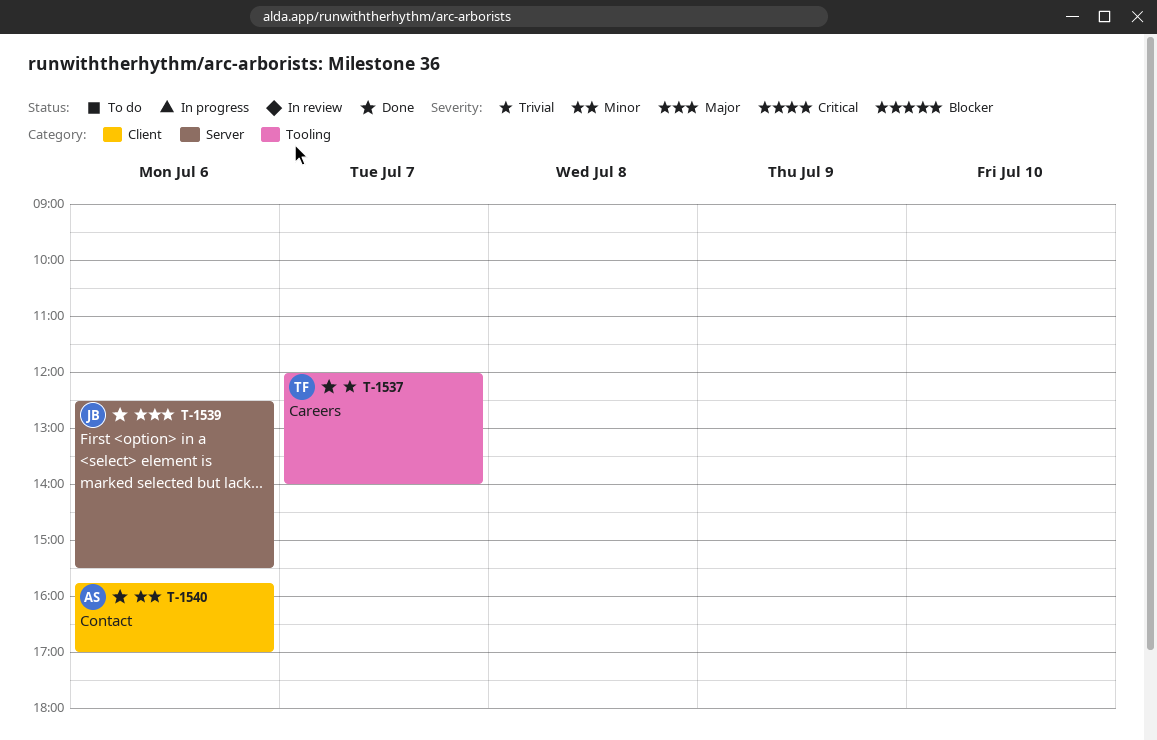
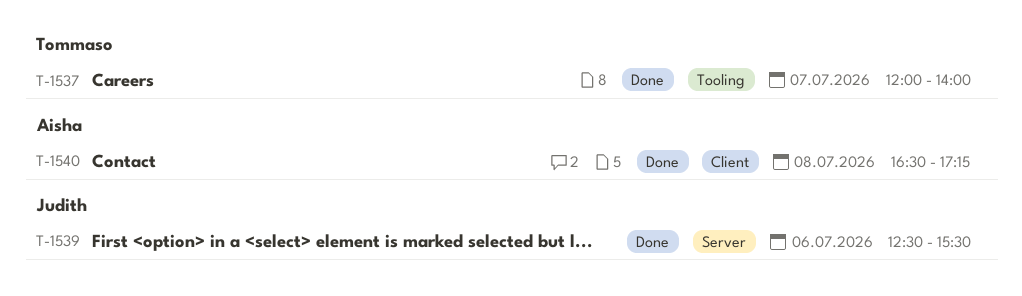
T-1540, day: Jul 6 -> Jul 8
T-1540, begins: 15:45 -> 16:30
T-1540, ends: 17:00 -> 17:15

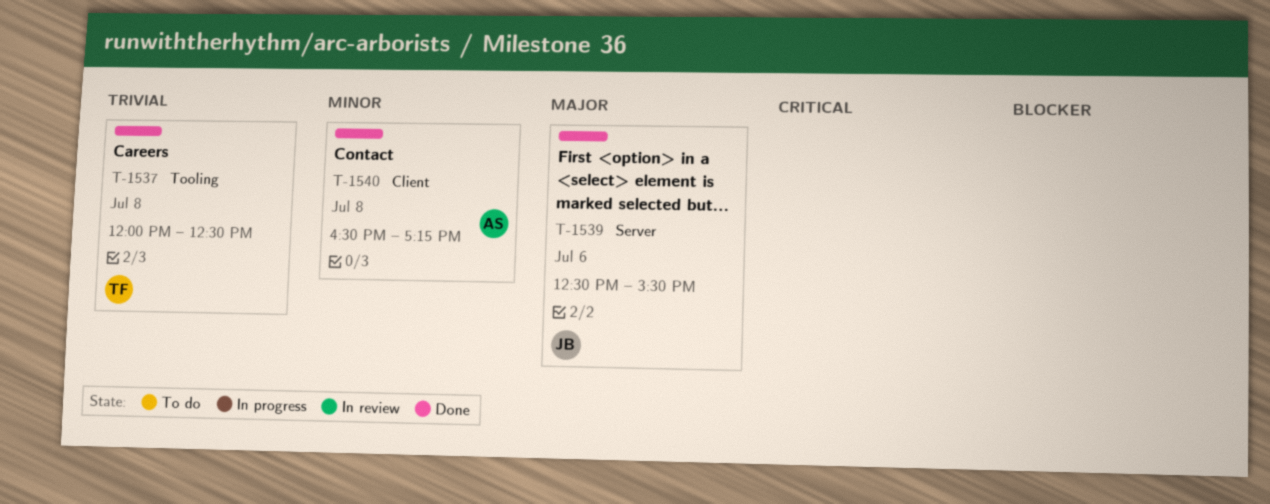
T-1537, day: Jul 7 -> Jul 8
T-1537, ends: 14:00 -> 12:30

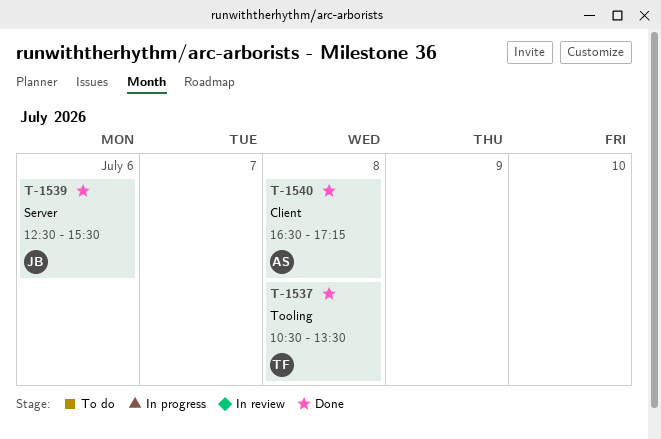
T-1537, begins: 12:00 -> 10:30
T-1537, ends: 12:30 -> 13:30

